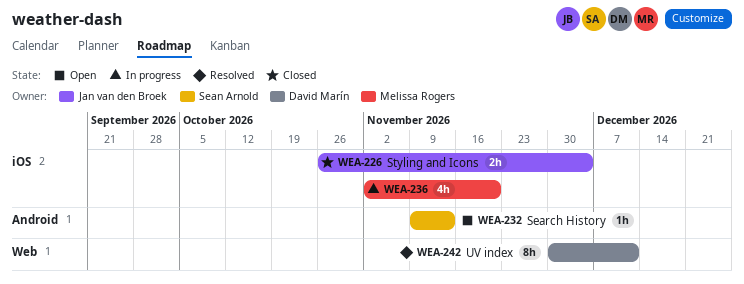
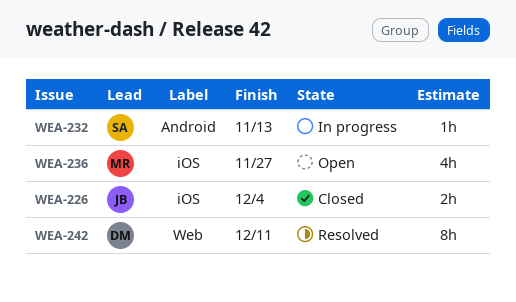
WEA-232, status: Open -> In progress
WEA-236, status: In progress -> Open
WEA-236, due: Nov 20 -> Nov 27

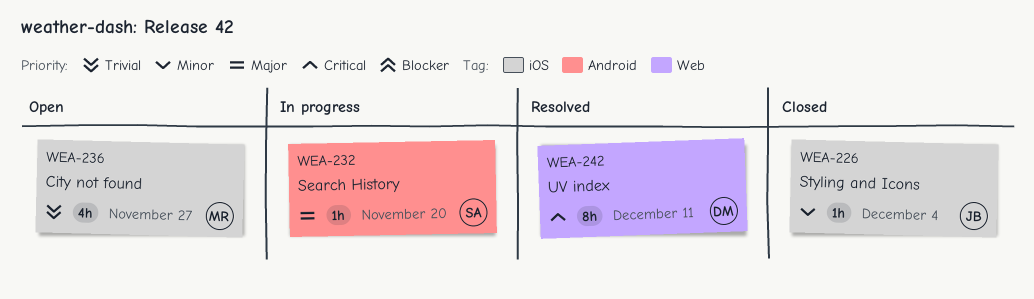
WEA-226, estimate: 2h -> 1h
WEA-232, due: Nov 13 -> Nov 20

